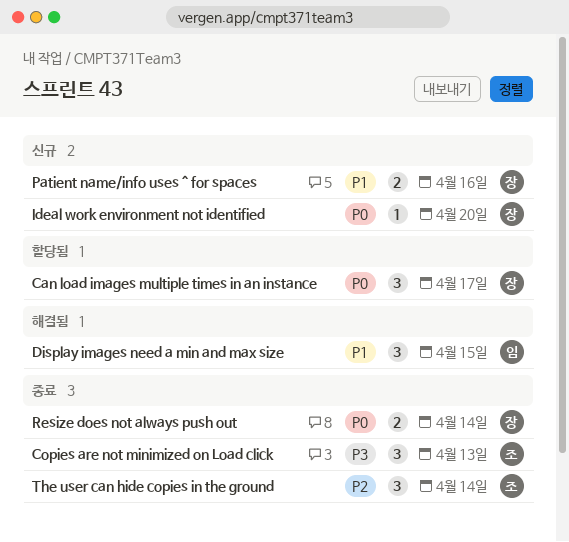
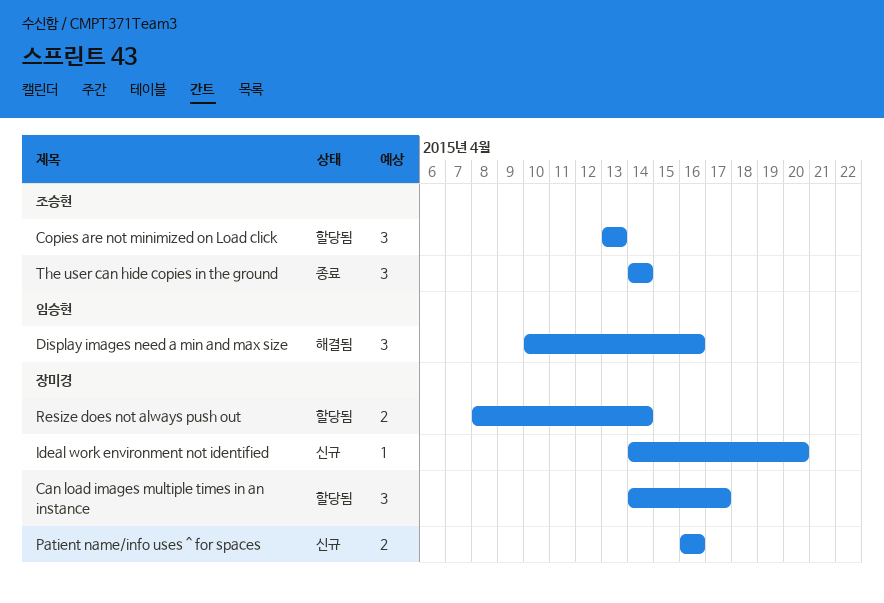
Copies are not minimized on Load click, status: 종료 -> 할당됨
Display images need a min and max size, due: Apr 15 -> Apr 16
Resize does not always push out, status: 종료 -> 할당됨

